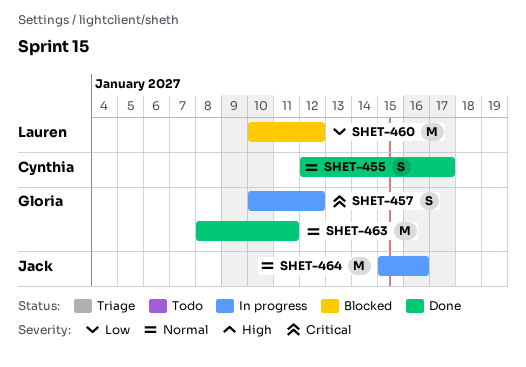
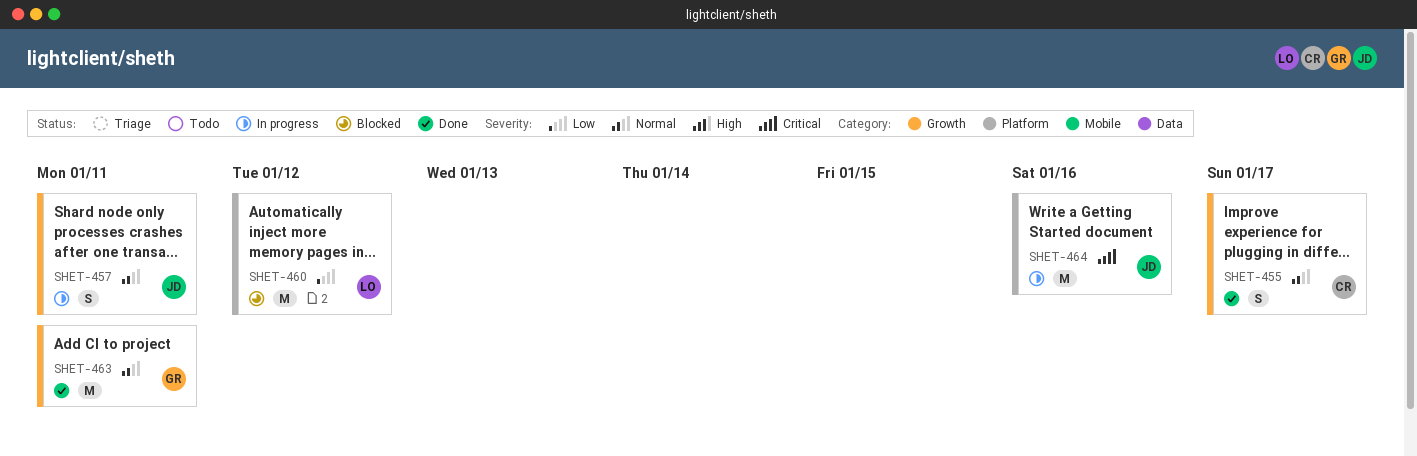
SHET-457, owner: Gloria -> Jack
SHET-457, priority: Critical -> Normal
SHET-457, due: Jan 12 -> Jan 11
SHET-464, priority: Normal -> Critical

